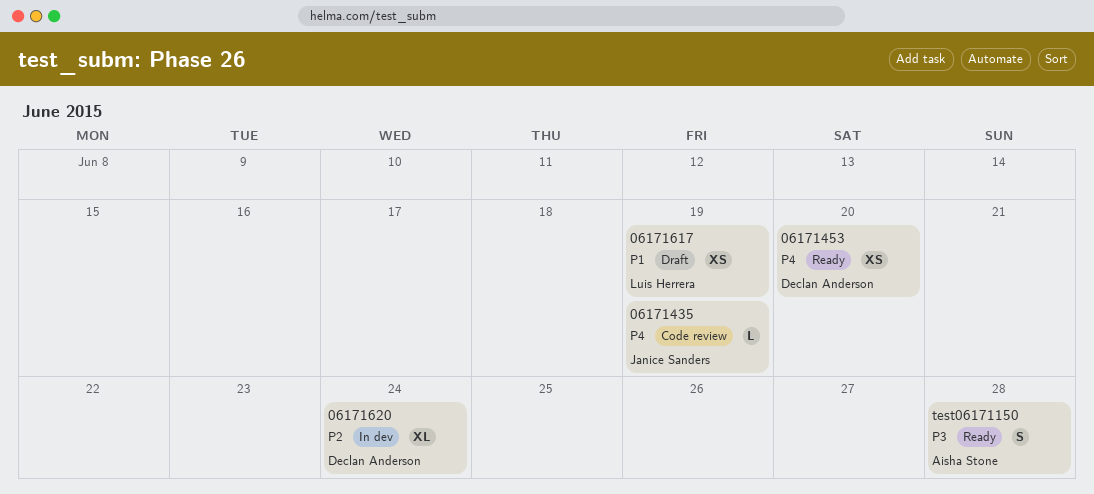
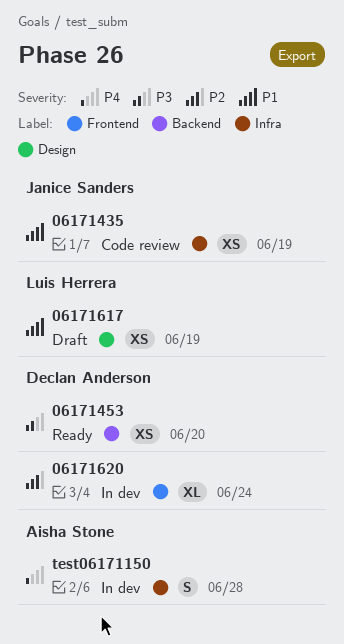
06171435, priority: P4 -> P1
06171435, estimate: L -> XS
06171453, priority: P4 -> P3
test06171150, status: Ready -> In dev
test06171150, priority: P3 -> P4

